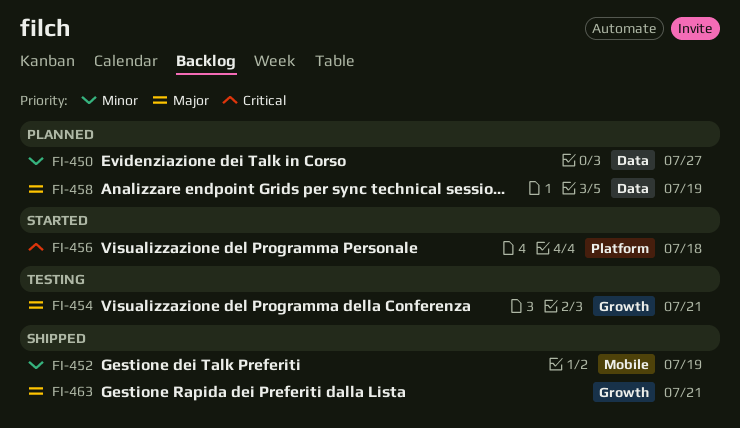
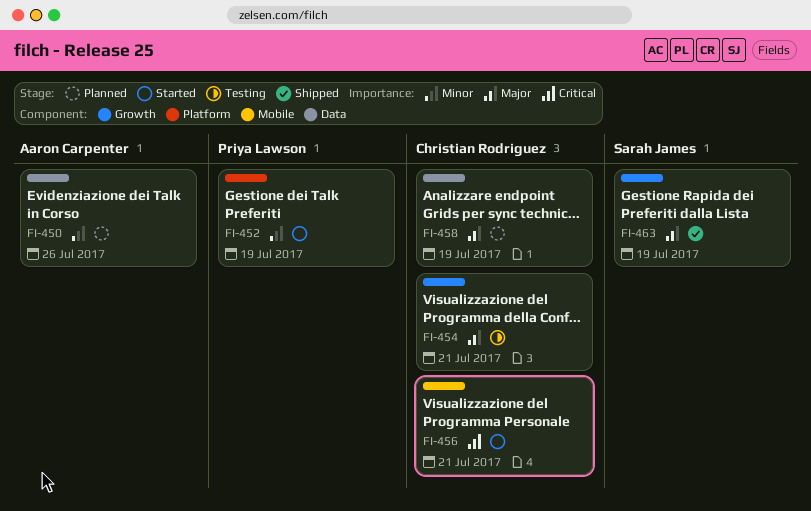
FI-450, due: Jul 27 -> Jul 26
FI-452, status: Shipped -> Started
FI-452, label: Mobile -> Platform
FI-456, label: Platform -> Mobile
FI-456, due: Jul 18 -> Jul 21
FI-463, due: Jul 21 -> Jul 19

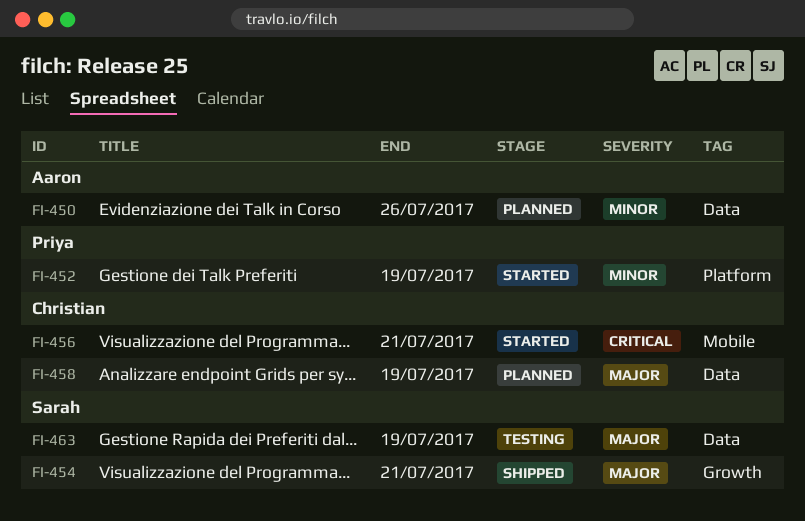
FI-454, status: Testing -> Shipped
FI-454, owner: Christian Rodriguez -> Sarah James
FI-463, status: Shipped -> Testing
FI-463, label: Growth -> Data

